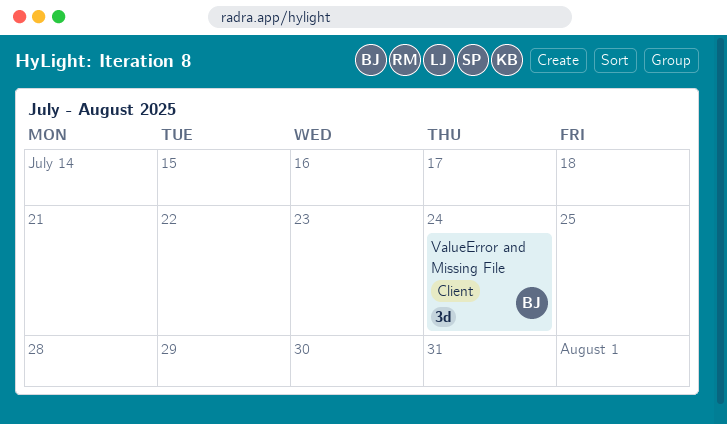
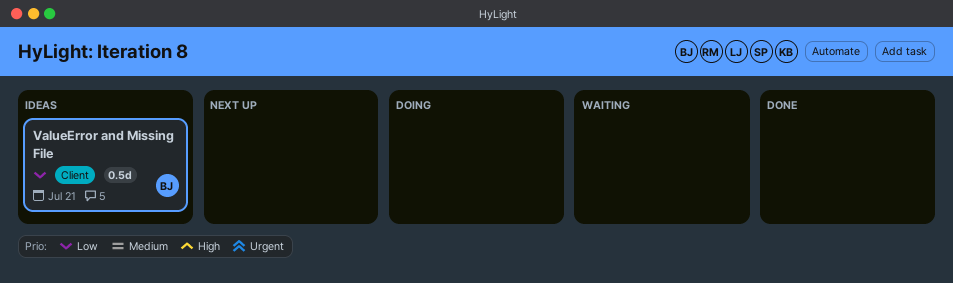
ValueError and Missing File, estimate: 3d -> 0.5d
ValueError and Missing File, due: Jul 24 -> Jul 21

